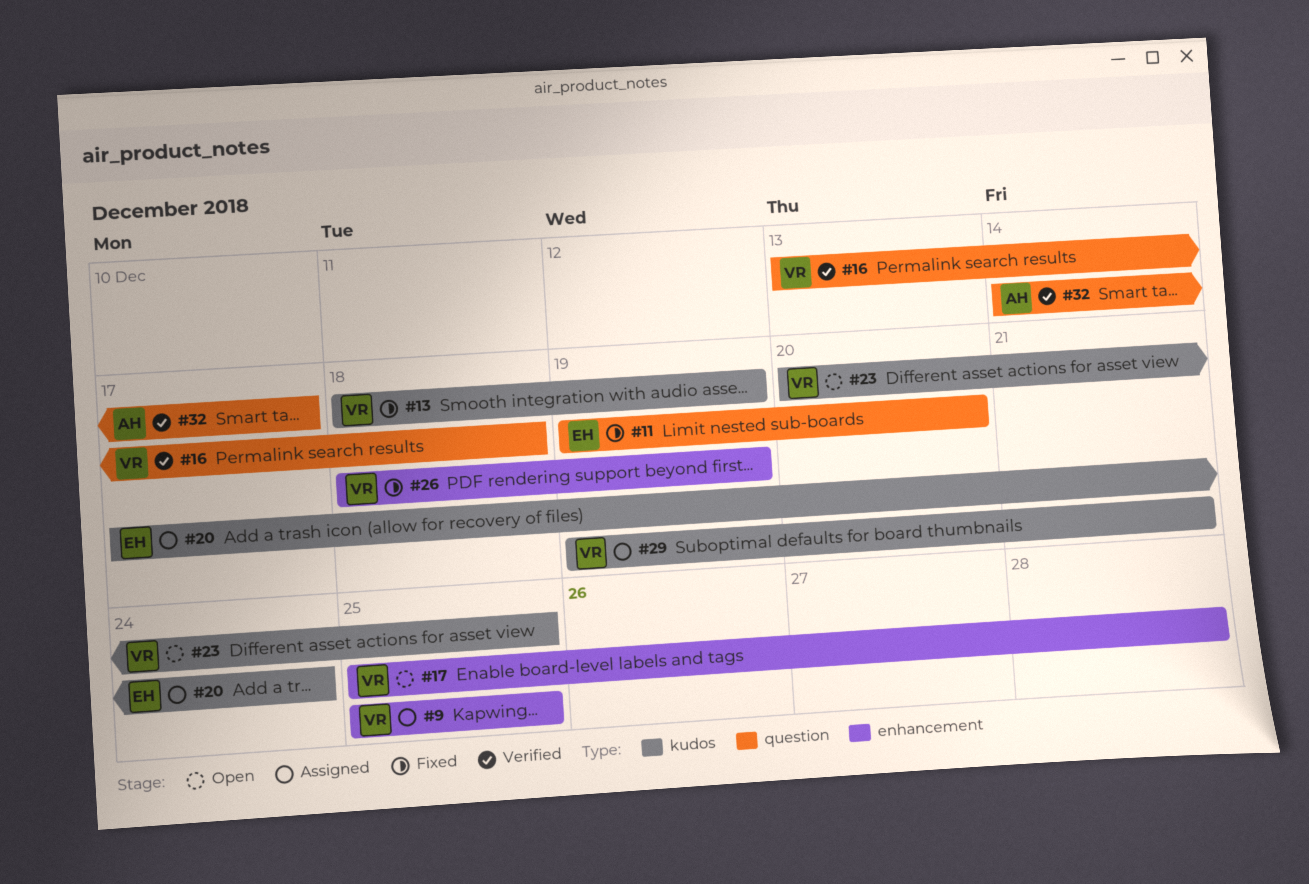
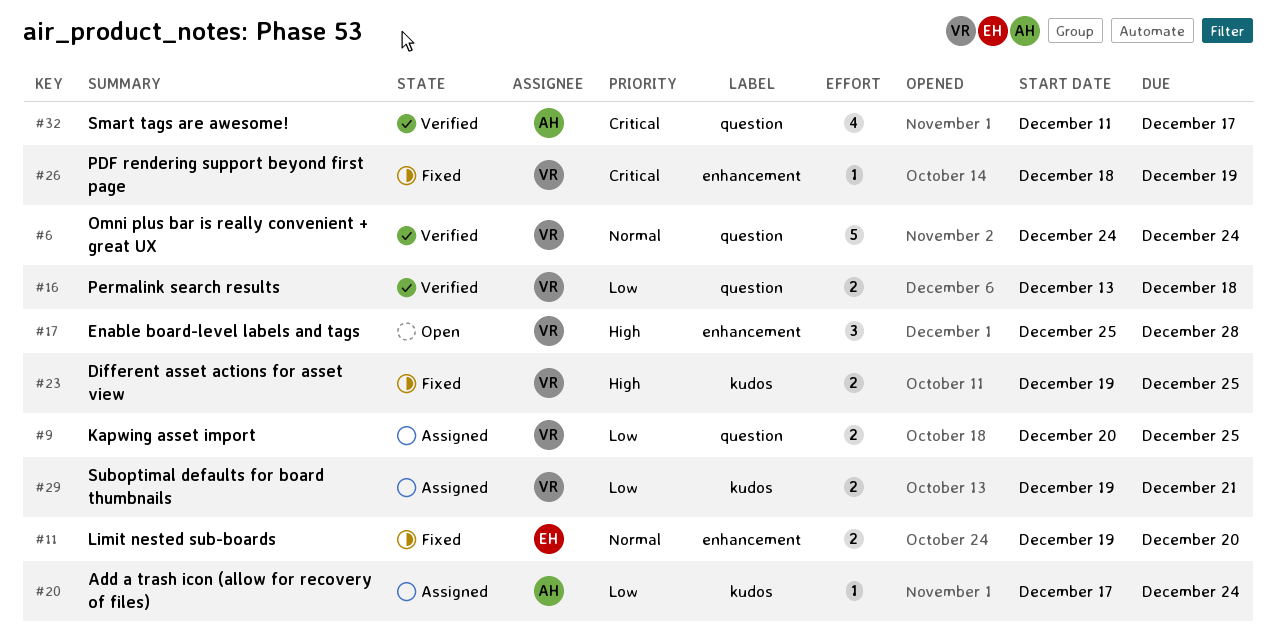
#6: none -> present
#9, label: enhancement -> question
#9, start: Dec 25 -> Dec 20
#11, label: question -> enhancement
#13: present -> none
#20, owner: EH -> AH
#23, status: Open -> Fixed
#23, start: Dec 20 -> Dec 19
#32, start: Dec 14 -> Dec 11

